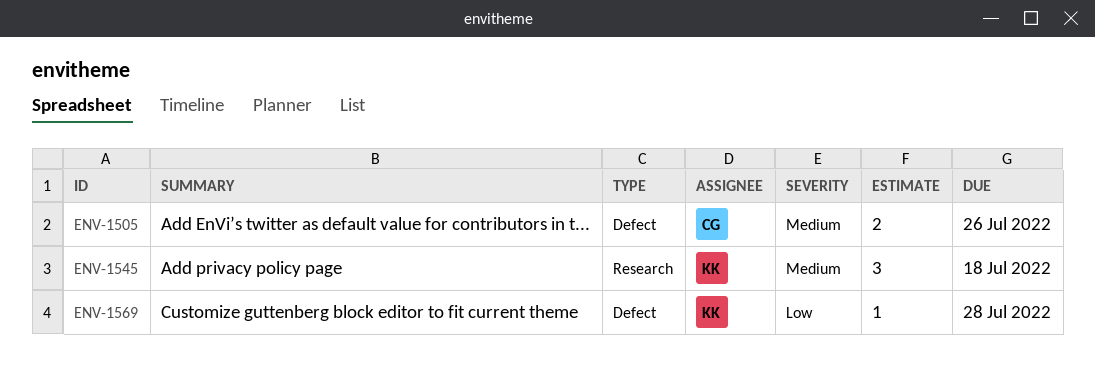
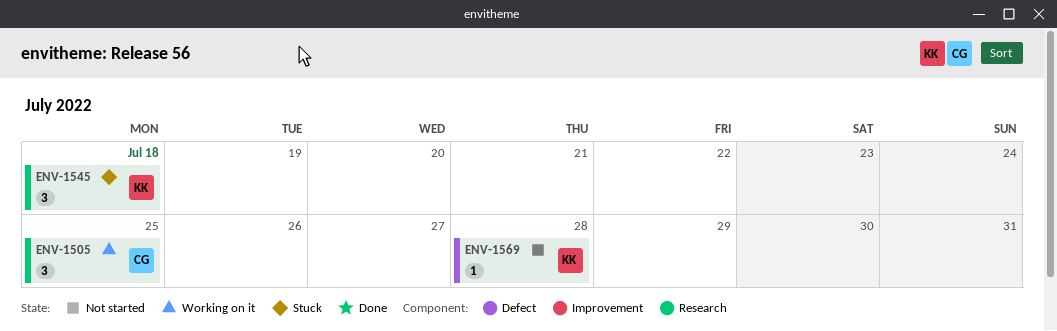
ENV-1505, label: Defect -> Research
ENV-1505, estimate: 2 -> 3
ENV-1505, due: Jul 26 -> Jul 25

